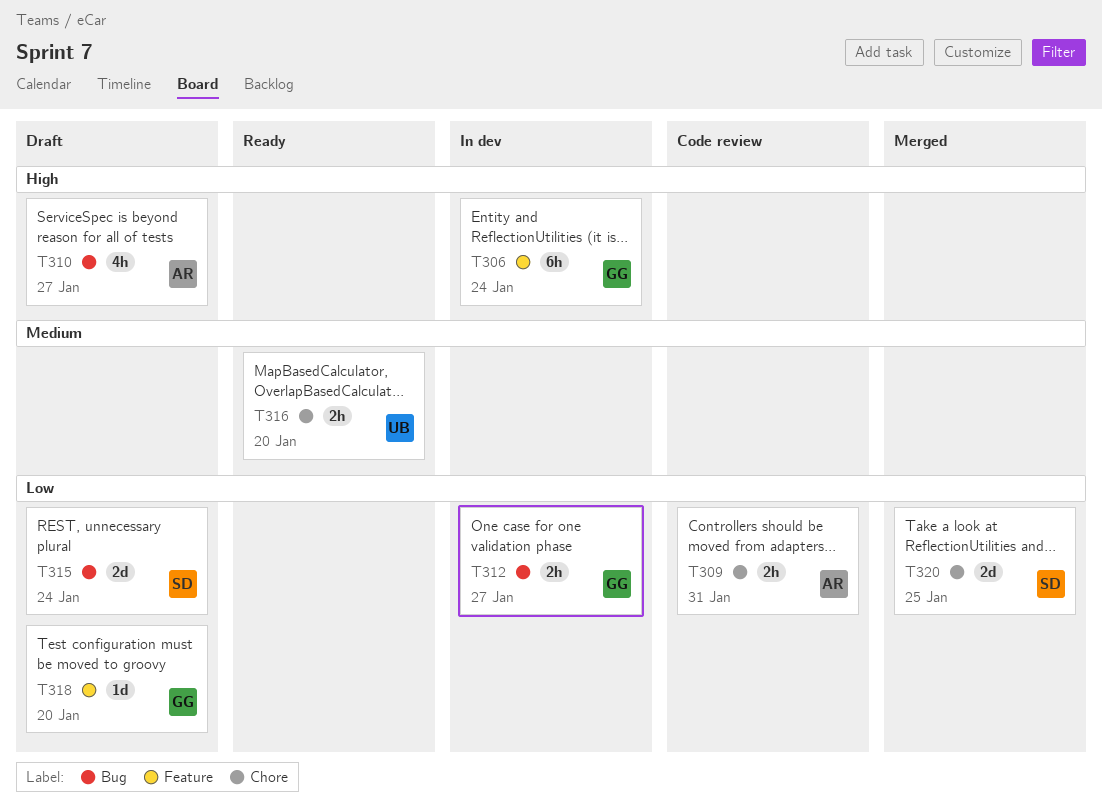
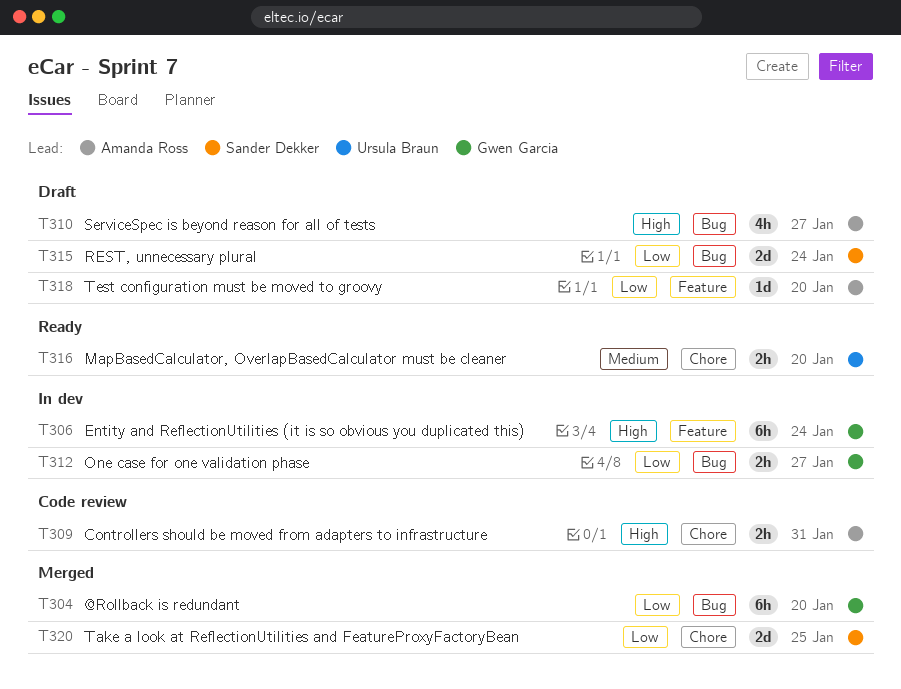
T304: none -> present
T309, priority: Low -> High
T318, owner: Gwen Garcia -> Amanda Ross

